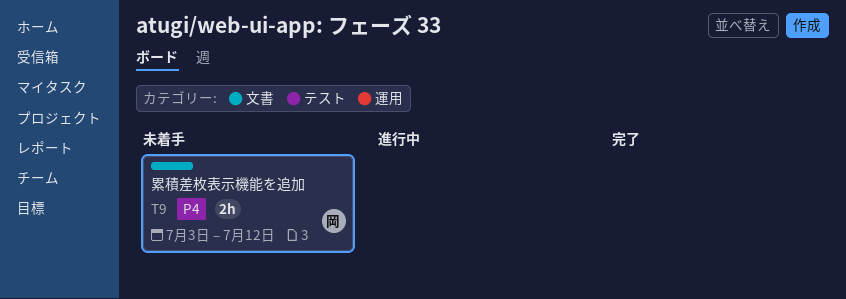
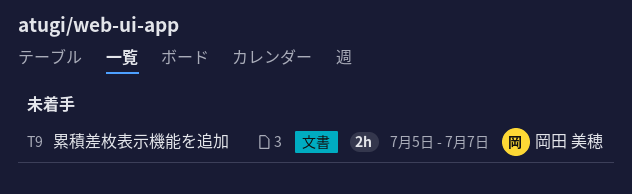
T9, start: Jul 3 -> Jul 5
T9, due: Jul 12 -> Jul 7

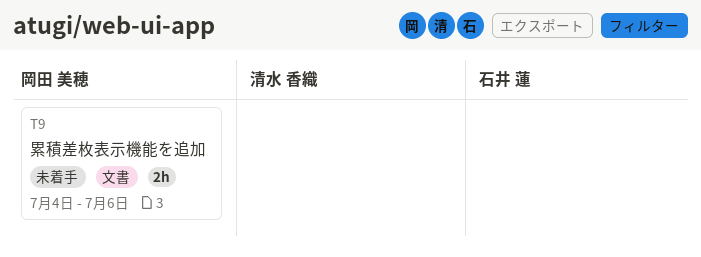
T9, start: Jul 5 -> Jul 4
T9, due: Jul 7 -> Jul 6

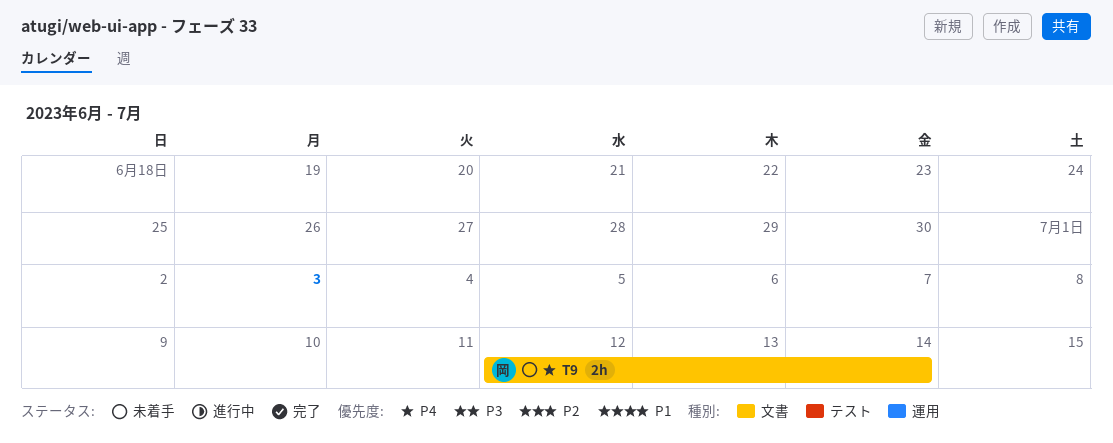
T9, start: Jul 4 -> Jul 12
T9, due: Jul 6 -> Jul 14

